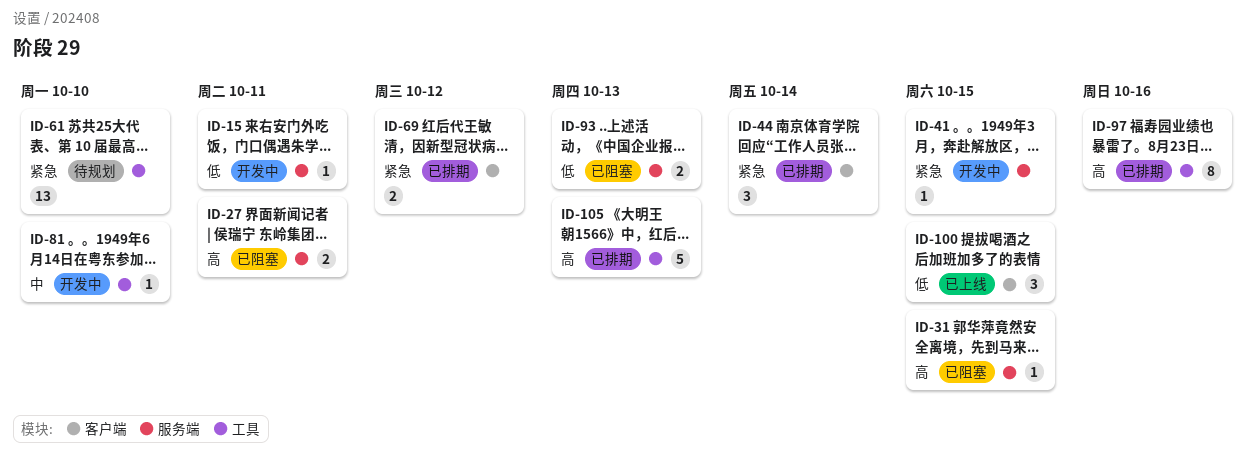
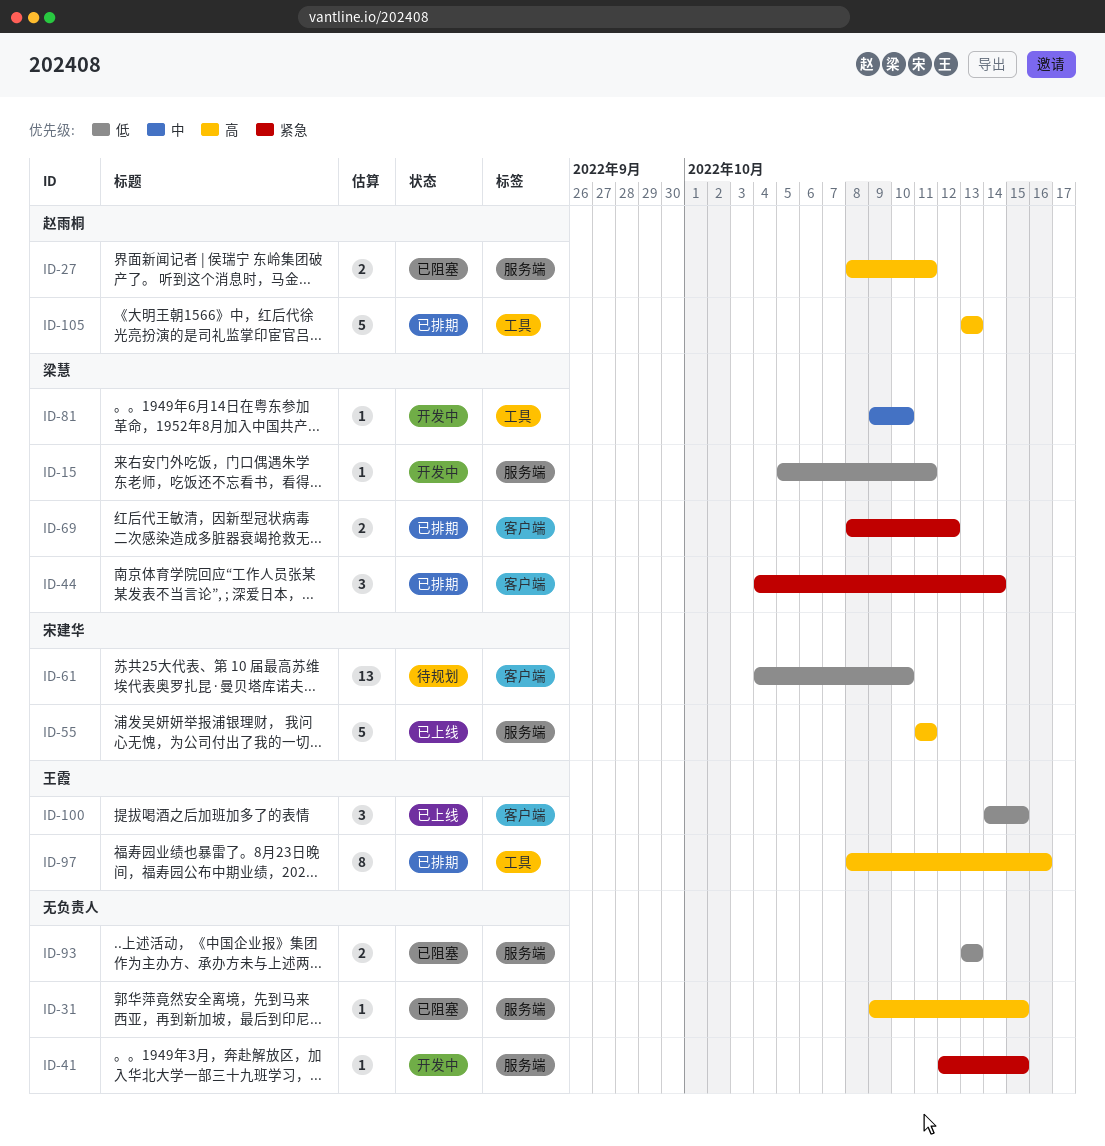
ID-55: none -> present
ID-61, priority: 紧急 -> 低
ID-61, label: 工具 -> 客户端

